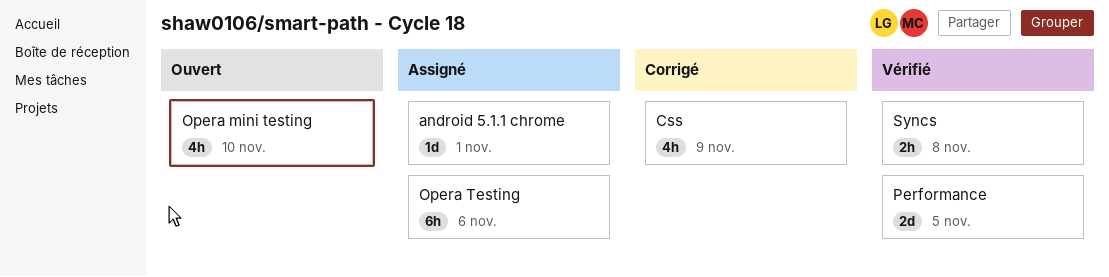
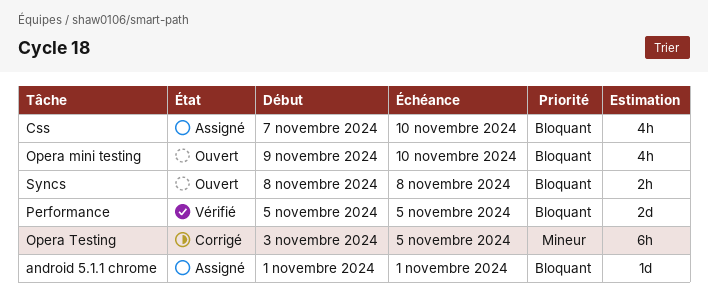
Css, status: Corrigé -> Assigné
Css, due: Nov 9 -> Nov 10
Opera Testing, status: Assigné -> Corrigé
Opera Testing, due: Nov 6 -> Nov 5
Syncs, status: Vérifié -> Ouvert

